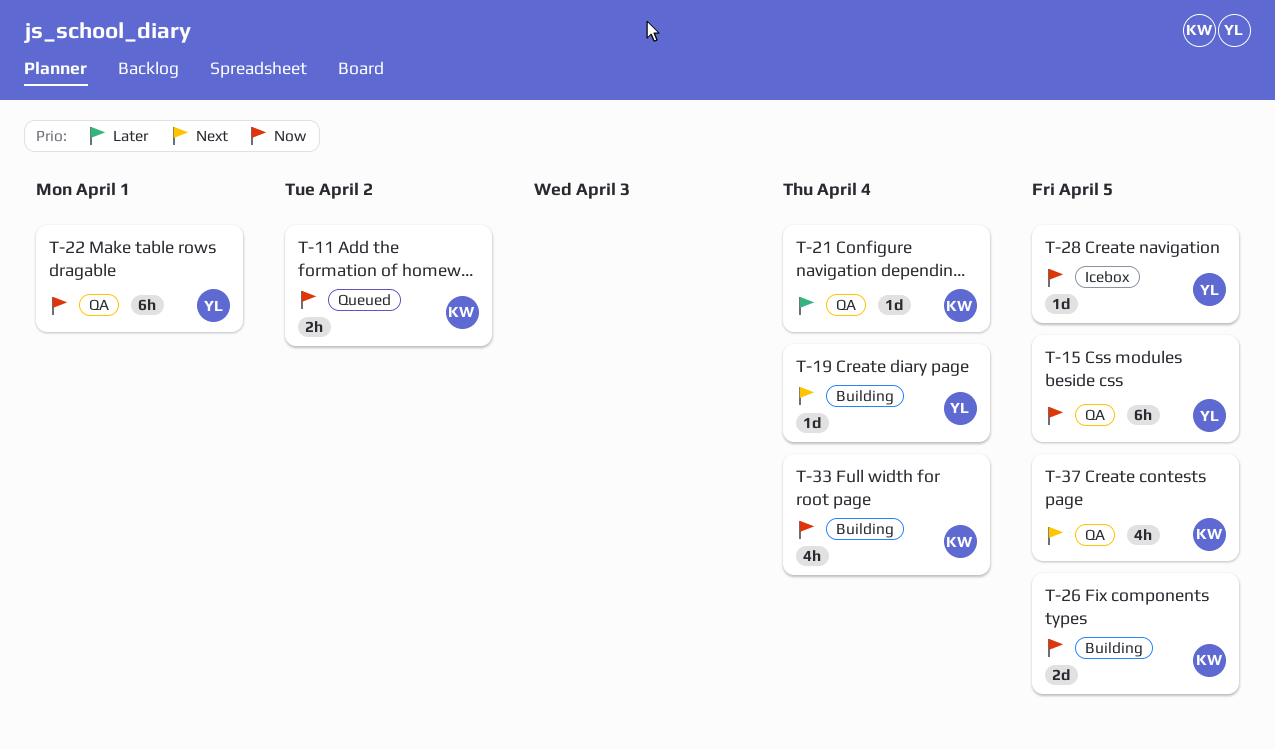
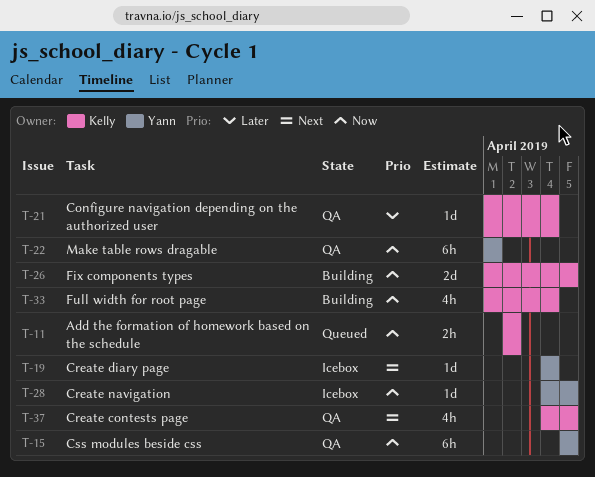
T-19, status: Building -> Icebox

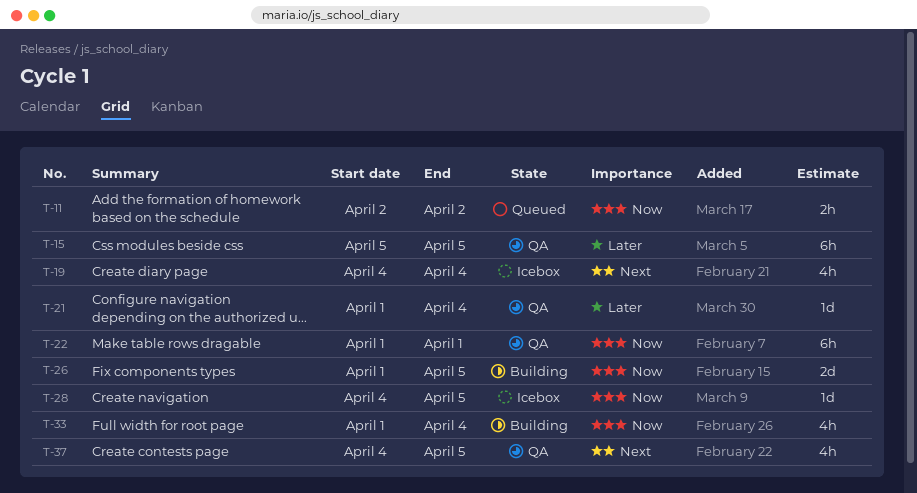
T-15, priority: Now -> Later
T-19, estimate: 1d -> 4h

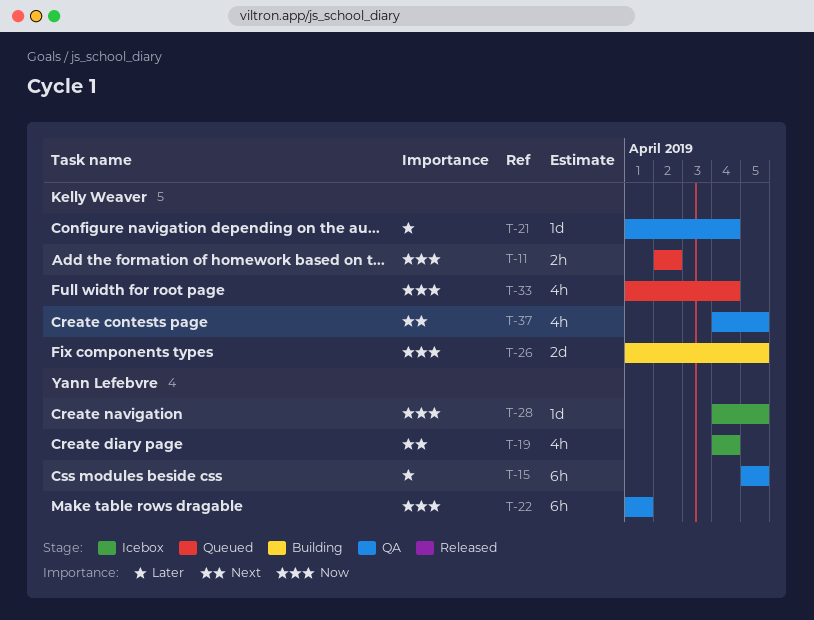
T-33, status: Building -> Queued

